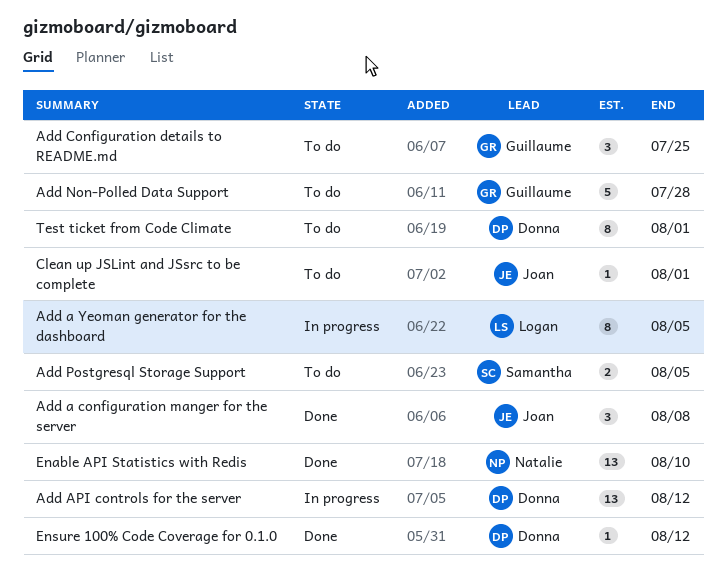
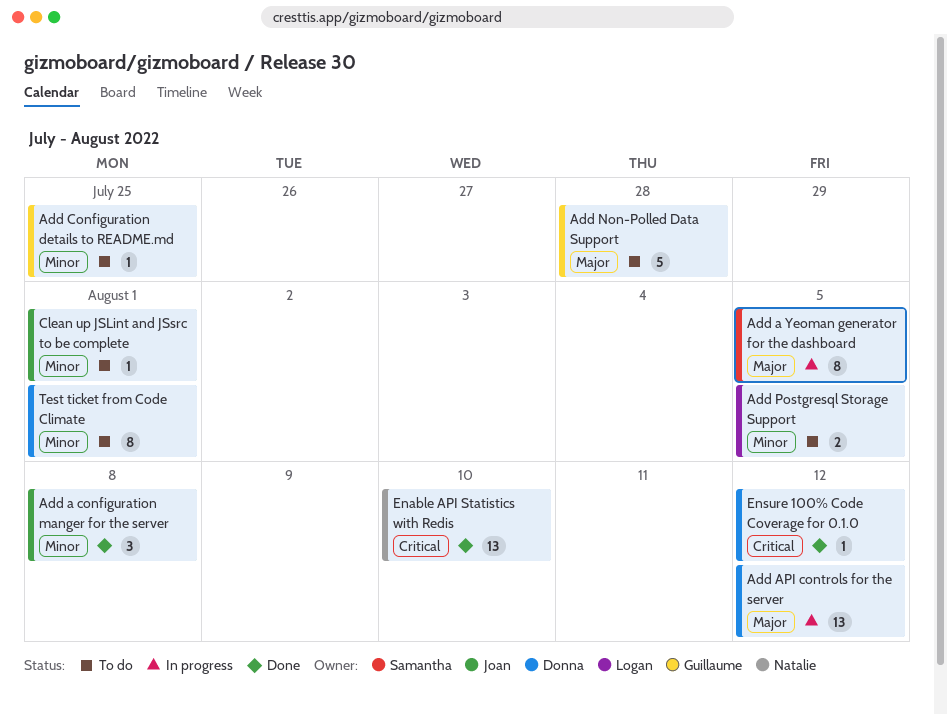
Add a Yeoman generator for the dashboard, owner: Logan -> Samantha
Add Configuration details to README.md, estimate: 3 -> 1
Add Postgresql Storage Support, owner: Samantha -> Logan

